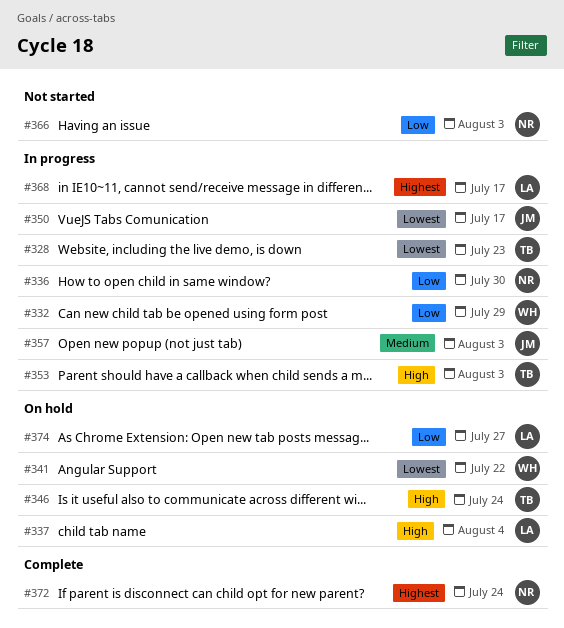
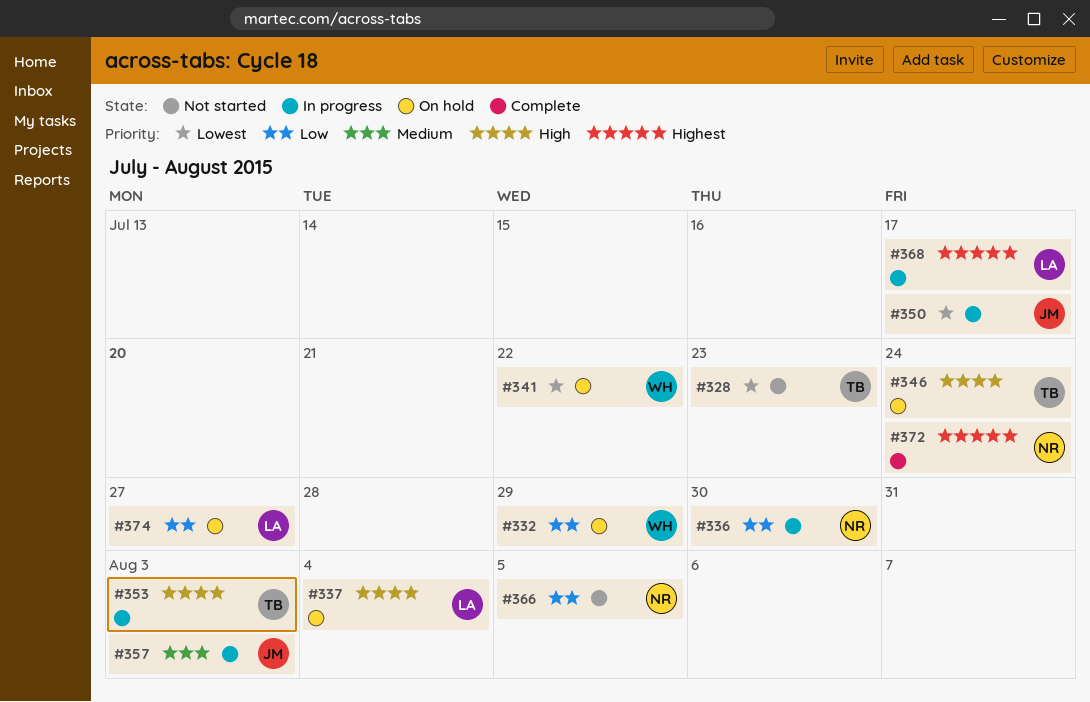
#328, status: In progress -> Not started
#332, status: In progress -> On hold
#366, due: Aug 3 -> Aug 5

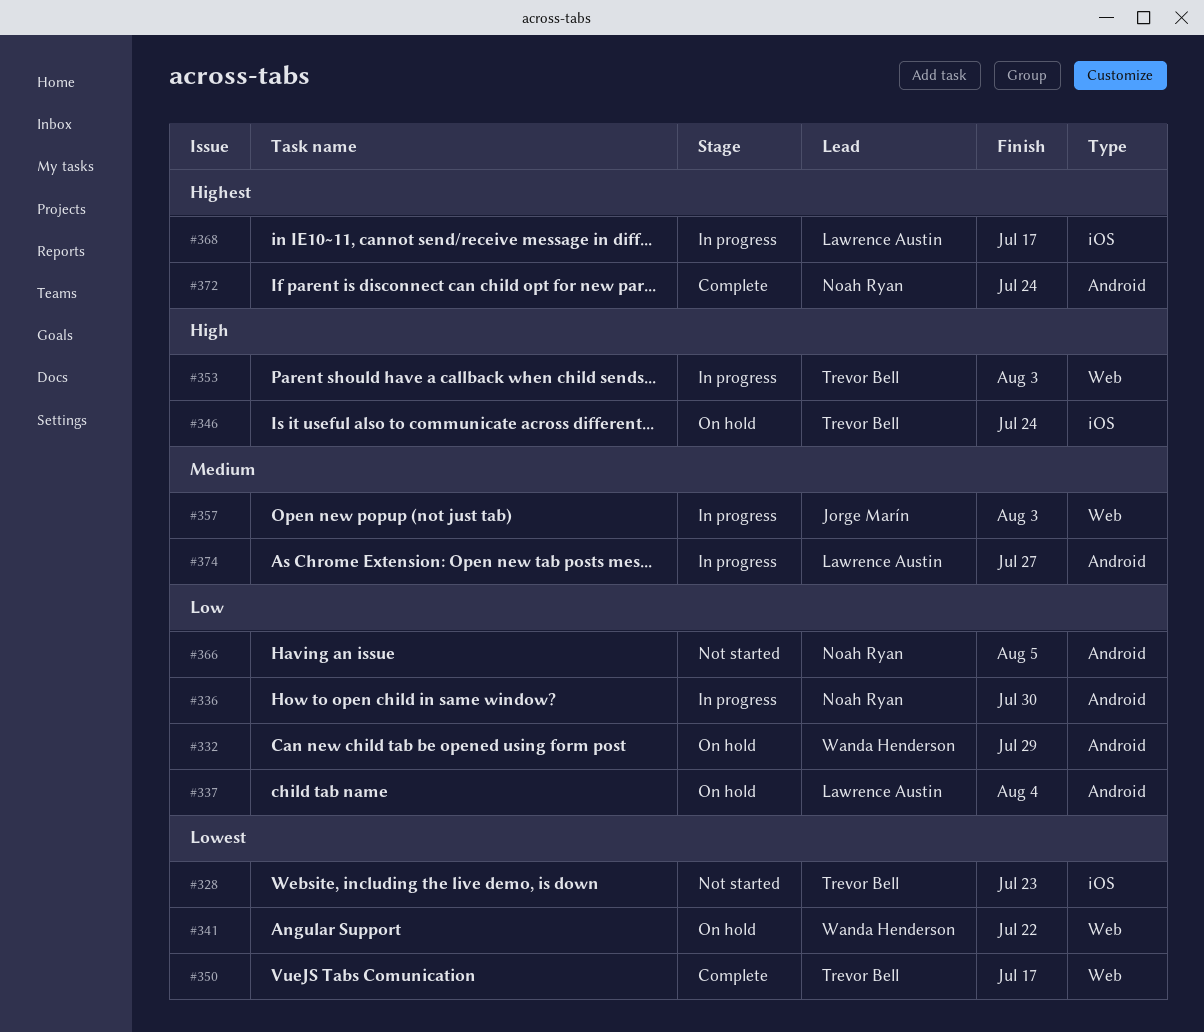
#337, priority: High -> Low
#350, status: In progress -> Complete
#350, owner: Jorge Marín -> Trevor Bell
#374, status: On hold -> In progress
#374, priority: Low -> Medium

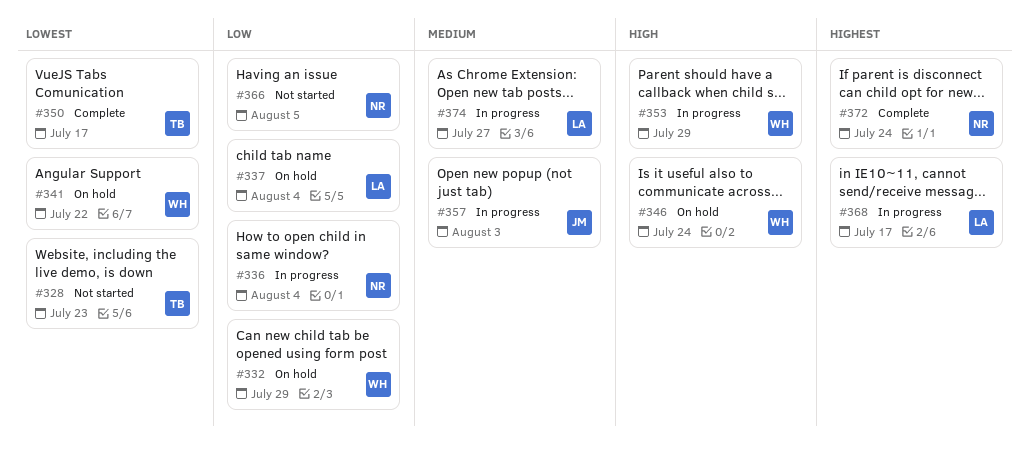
#336, due: Jul 30 -> Aug 4
#346, owner: Trevor Bell -> Wanda Henderson
#353, owner: Trevor Bell -> Wanda Henderson
#353, due: Aug 3 -> Jul 29

